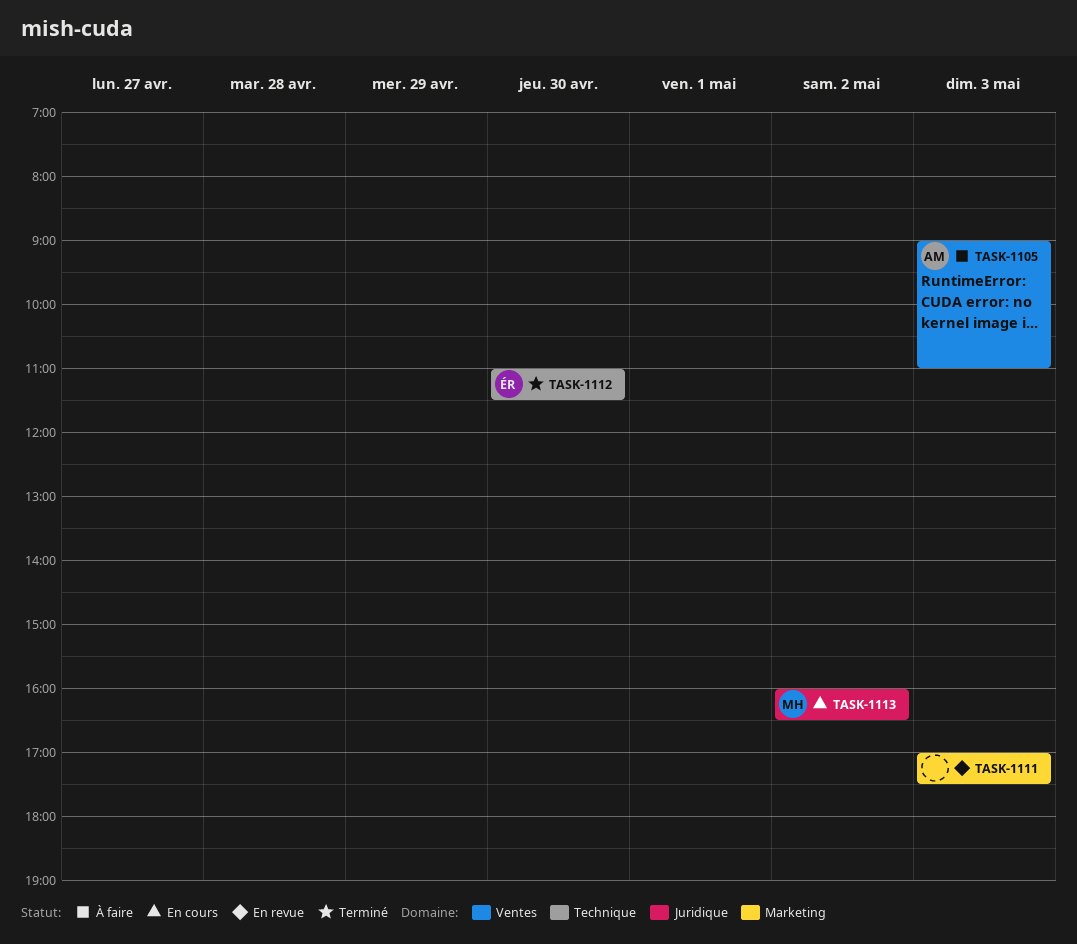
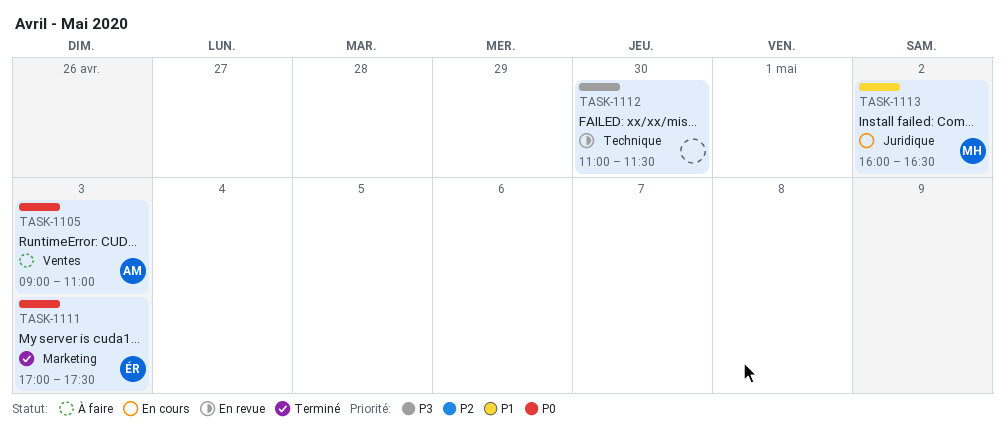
TASK-1111, status: En revue -> Terminé
TASK-1111, owner: none -> ÉR
TASK-1112, status: Terminé -> En revue
TASK-1112, owner: ÉR -> none

